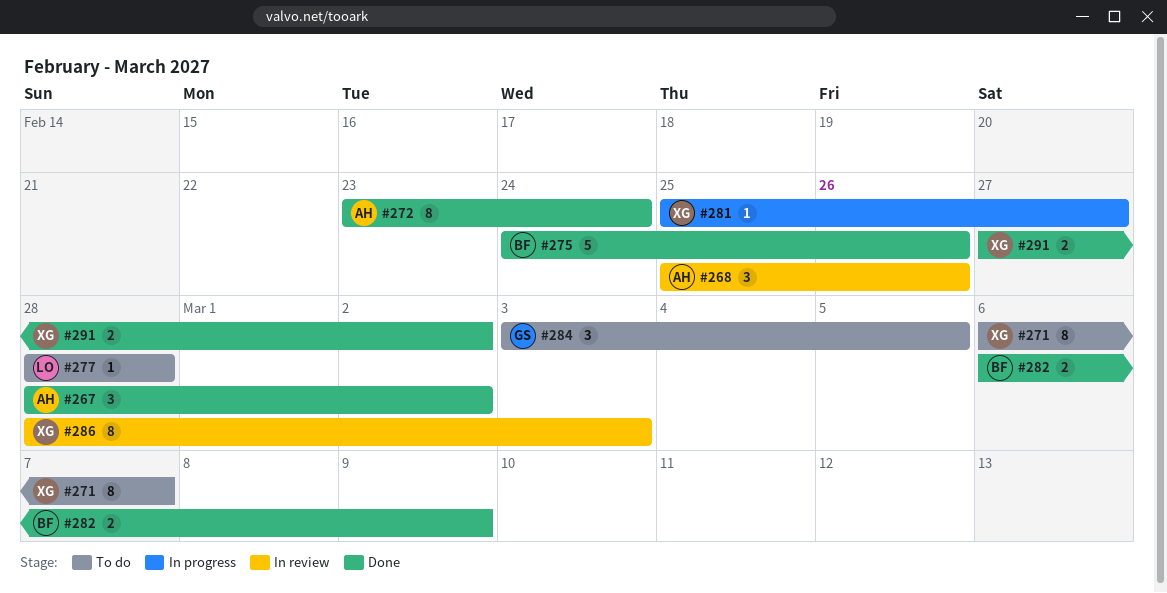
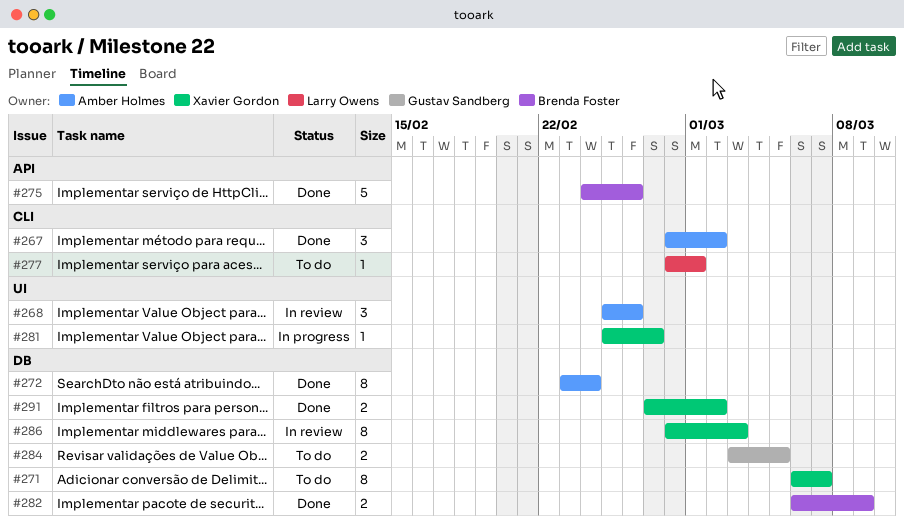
#277, due: Feb 28 -> Mar 1
#284, estimate: 3 -> 2

